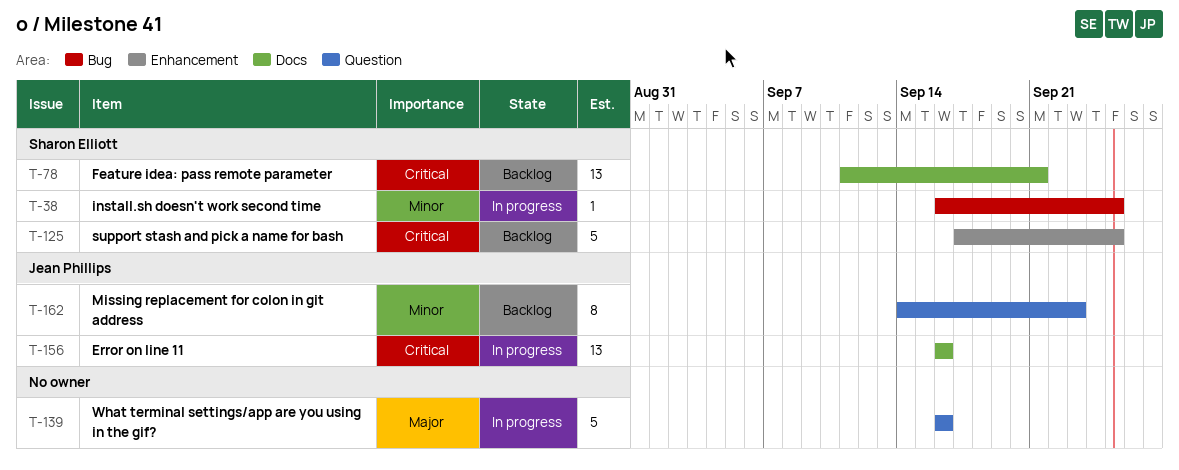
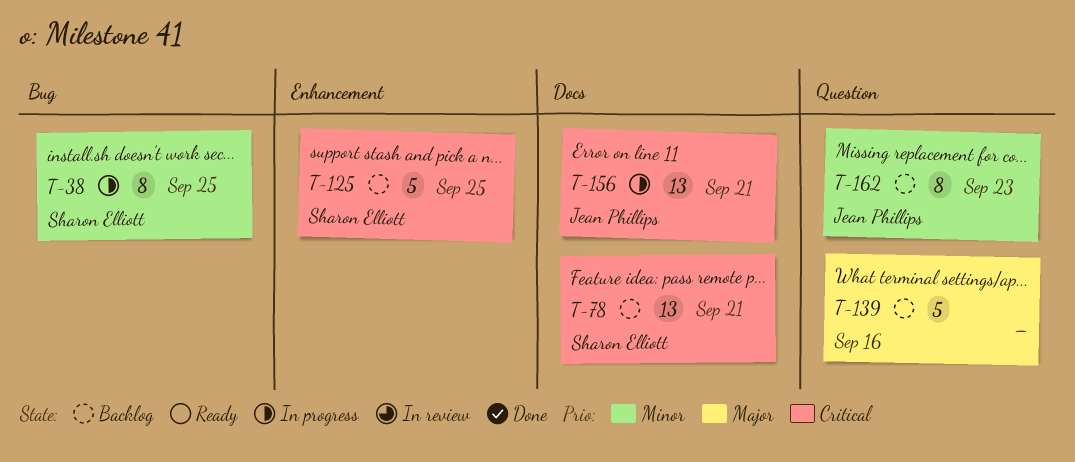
T-38, estimate: 1 -> 8
T-139, status: In progress -> Backlog
T-156, due: Sep 16 -> Sep 21

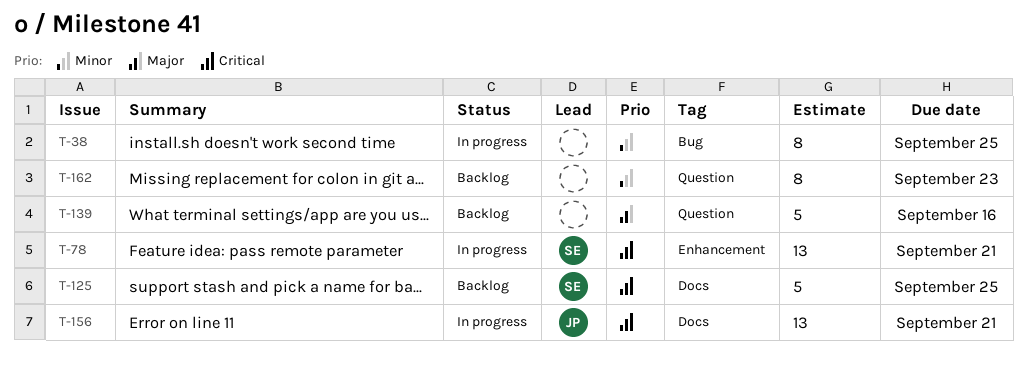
T-38, owner: Sharon Elliott -> none
T-78, status: Backlog -> In progress
T-78, label: Docs -> Enhancement
T-125, label: Enhancement -> Docs
T-162, owner: Jean Phillips -> none

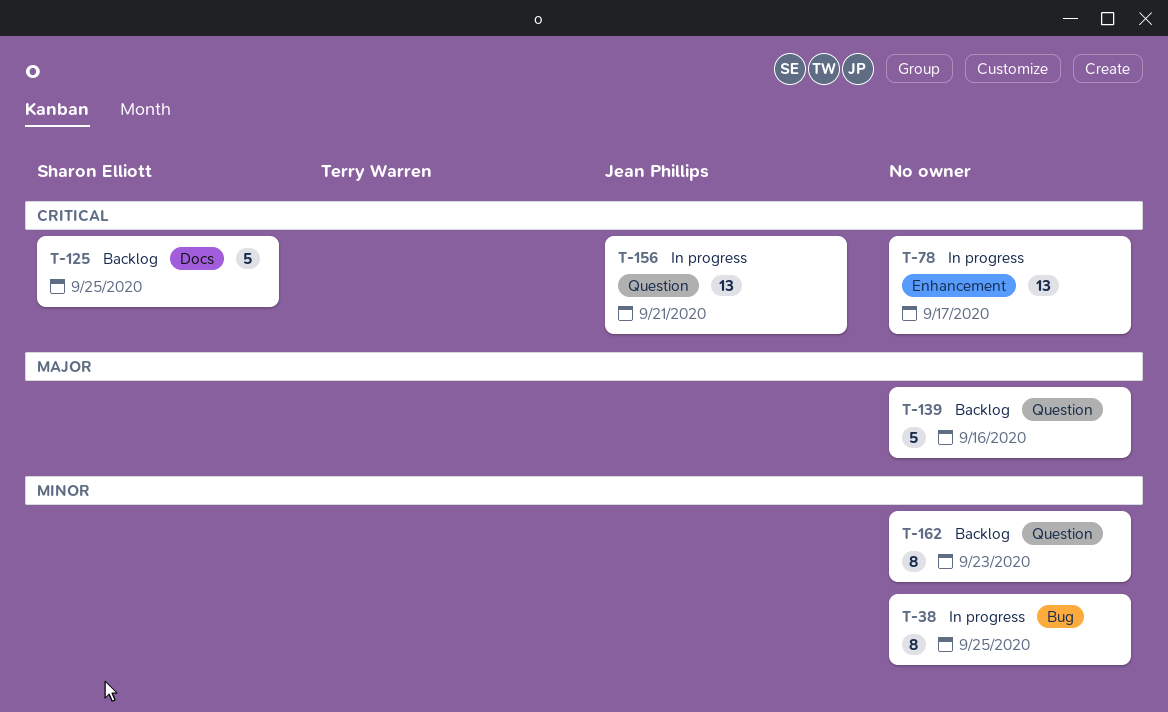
T-78, owner: Sharon Elliott -> none
T-78, due: Sep 21 -> Sep 17
T-156, label: Docs -> Question

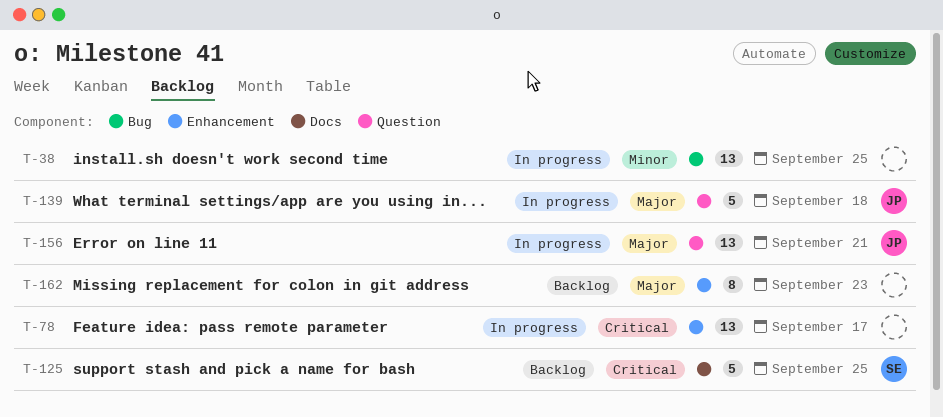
T-38, estimate: 8 -> 13
T-139, status: Backlog -> In progress
T-139, owner: none -> Jean Phillips
T-139, due: Sep 16 -> Sep 18
T-156, priority: Critical -> Major
T-162, priority: Minor -> Major
T-162, label: Question -> Enhancement

